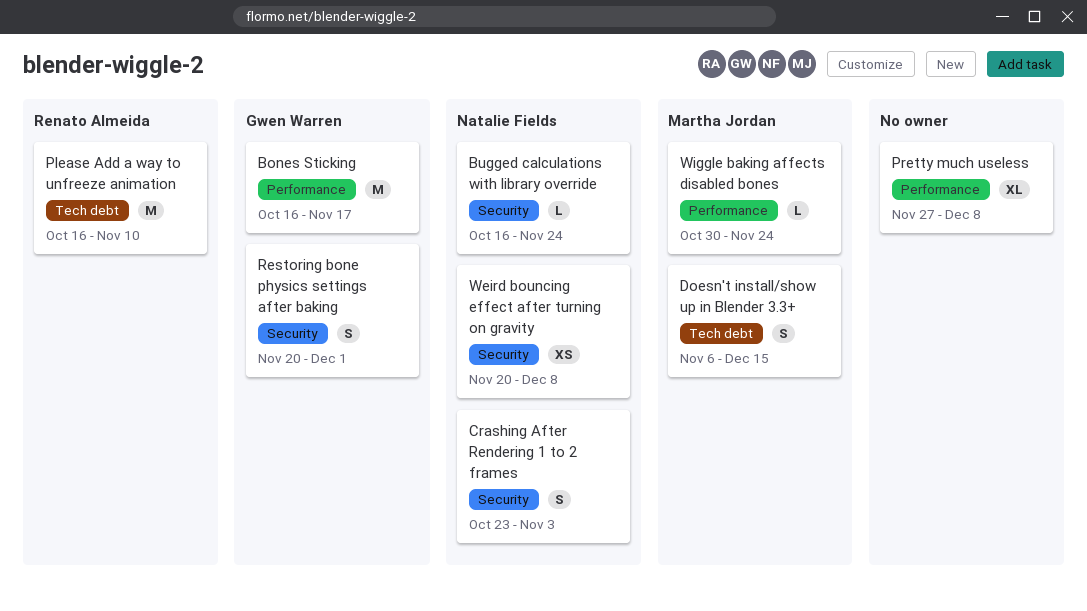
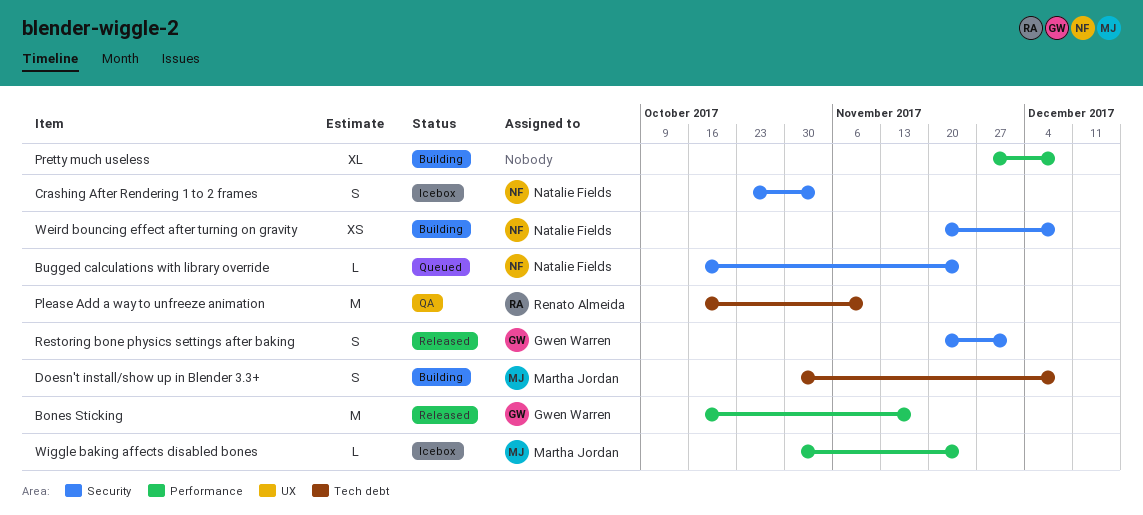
Doesn't install/show up in Blender 3.3+, start: Nov 6 -> Oct 30
Doesn't install/show up in Blender 3.3+, due: Dec 15 -> Dec 8

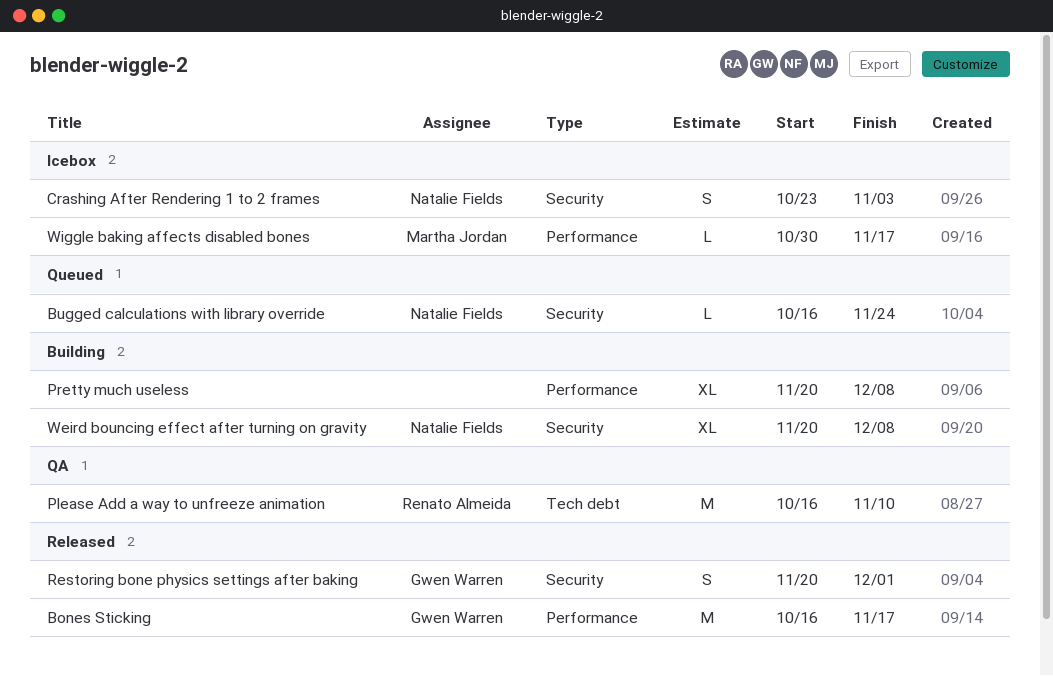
Doesn't install/show up in Blender 3.3+: present -> none
Pretty much useless, start: Nov 27 -> Nov 20
Weird bouncing effect after turning on gravity, estimate: XS -> XL
Wiggle baking affects disabled bones, due: Nov 24 -> Nov 17

